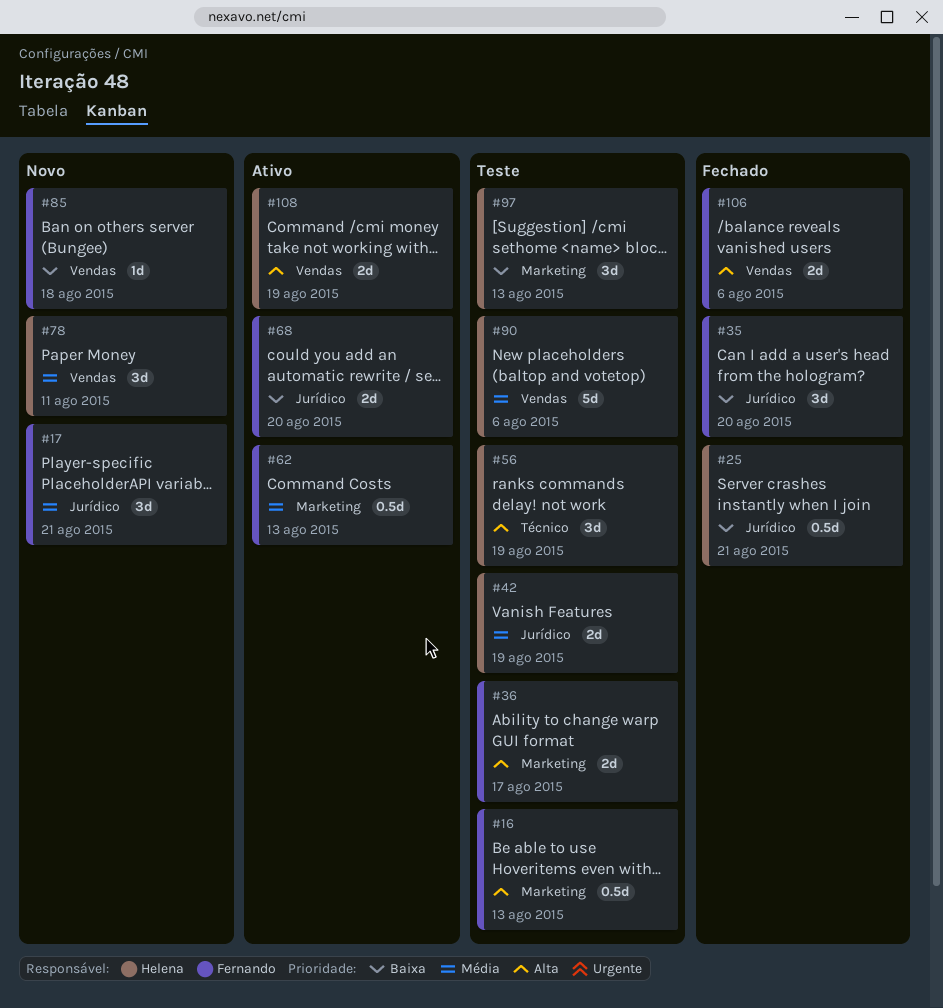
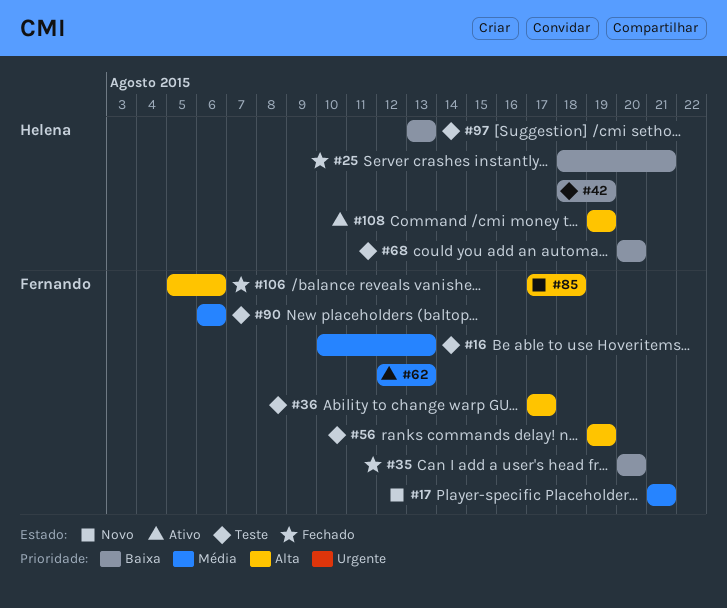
#16, priority: Alta -> Média
#42, priority: Média -> Baixa
#56, owner: Helena -> Fernando
#68, status: Ativo -> Teste
#68, owner: Fernando -> Helena
#78: present -> none
#85, priority: Baixa -> Alta
#90, owner: Helena -> Fernando

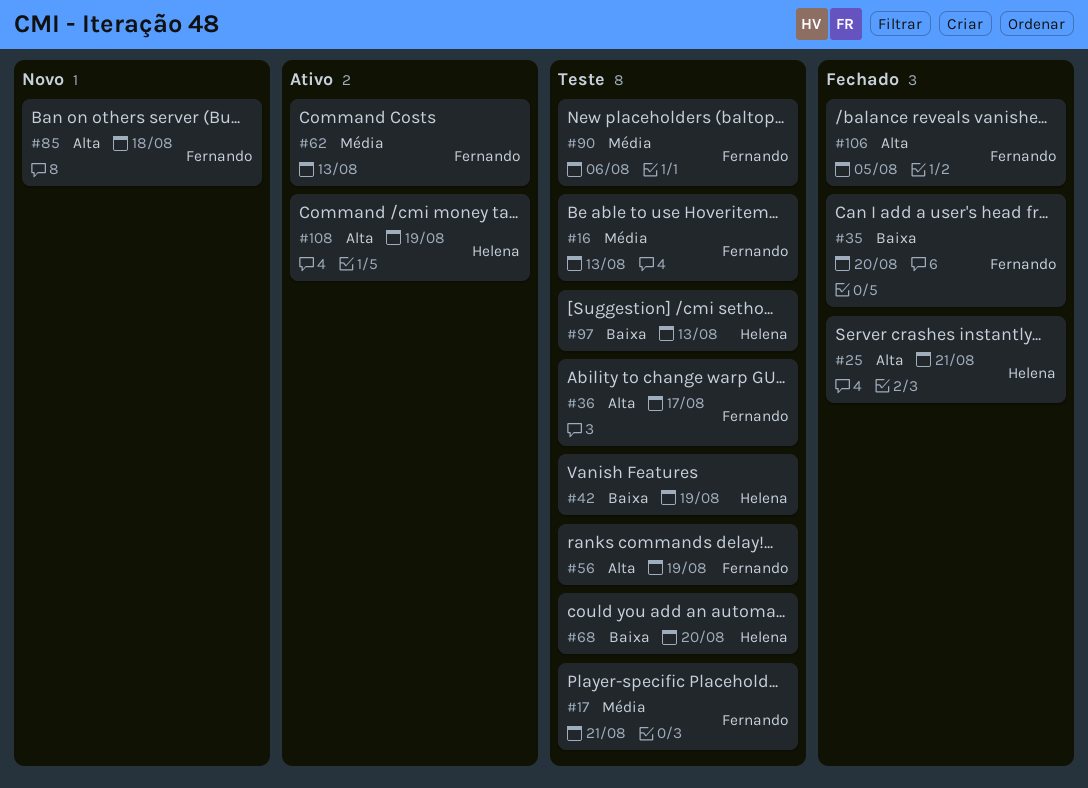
#17, status: Novo -> Teste
#25, priority: Baixa -> Alta
#106, due: Aug 6 -> Aug 5

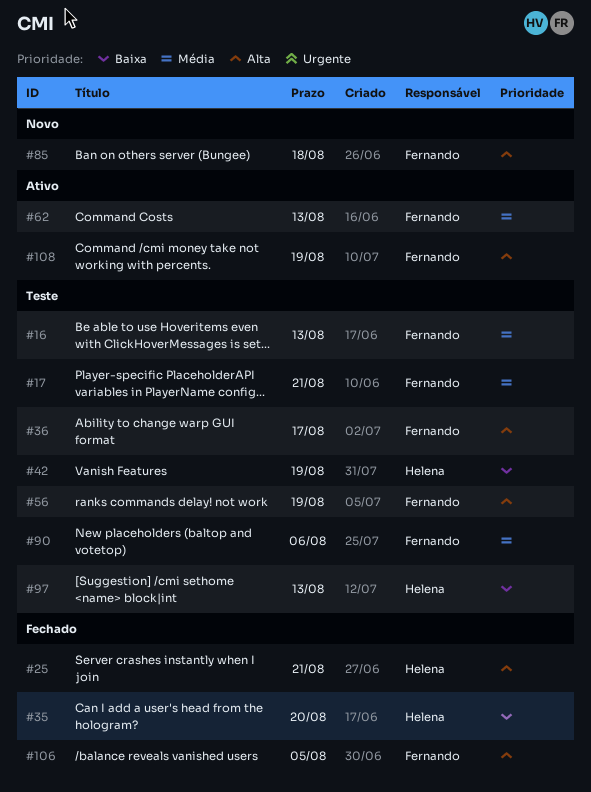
#35, owner: Fernando -> Helena
#68: present -> none
#108, owner: Helena -> Fernando

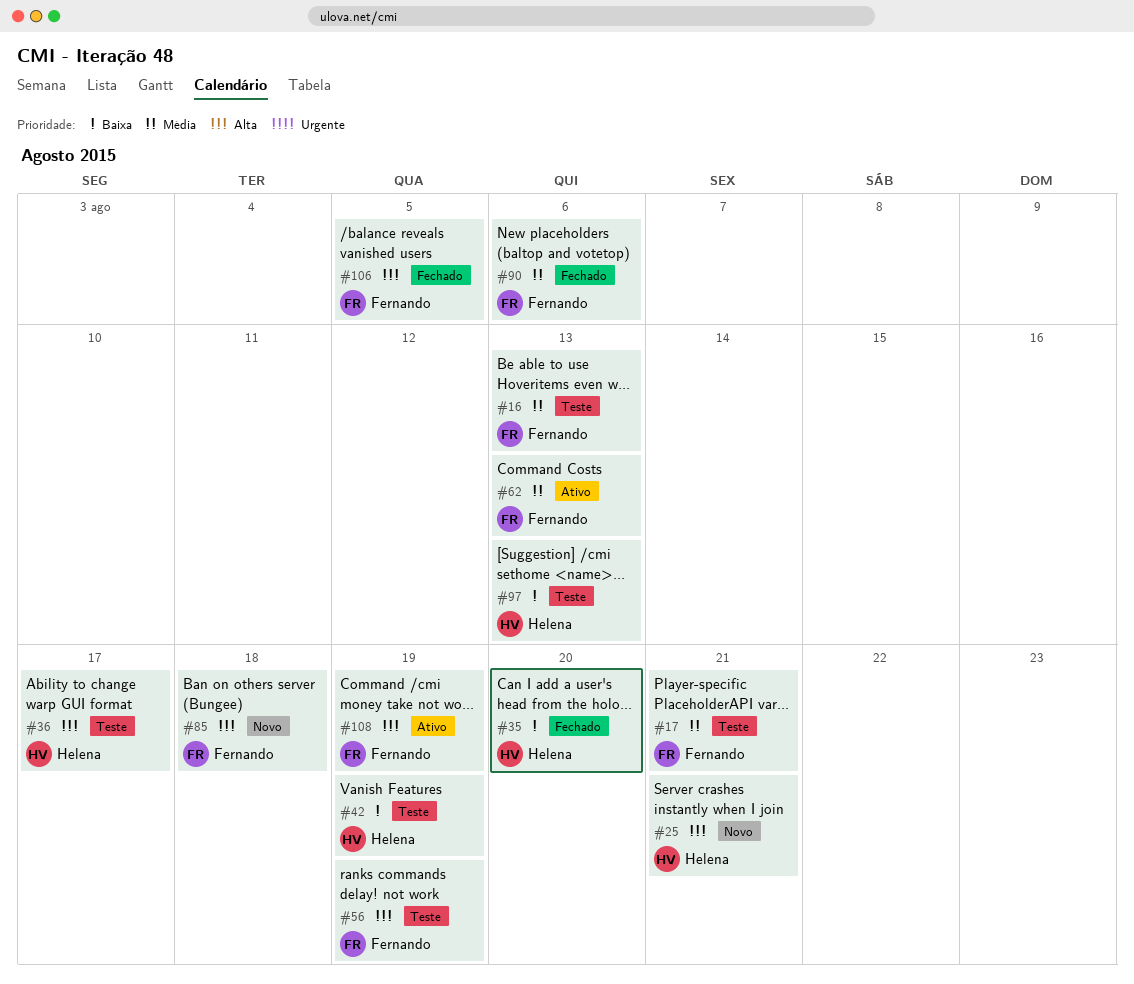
#25, status: Fechado -> Novo
#36, owner: Fernando -> Helena
#90, status: Teste -> Fechado

